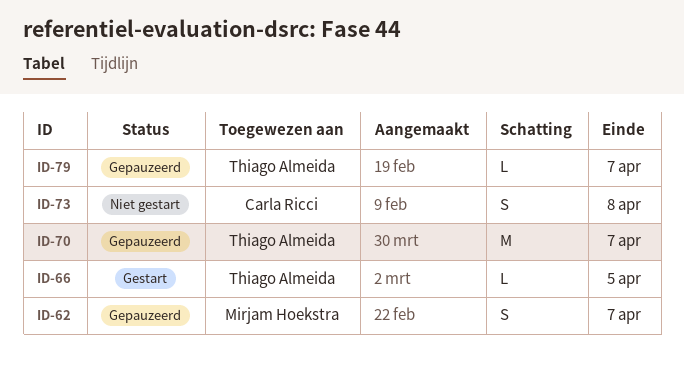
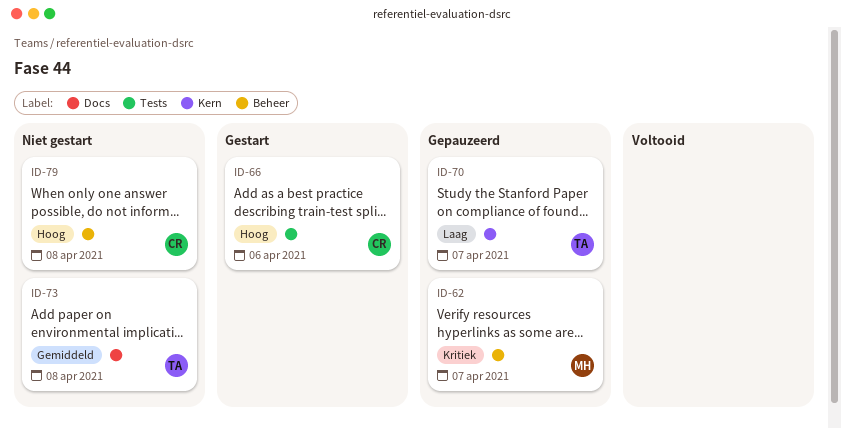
ID-66, owner: Thiago Almeida -> Carla Ricci
ID-66, due: Apr 5 -> Apr 6
ID-73, owner: Carla Ricci -> Thiago Almeida
ID-79, status: Gepauzeerd -> Niet gestart
ID-79, owner: Thiago Almeida -> Carla Ricci
ID-79, due: Apr 7 -> Apr 8

